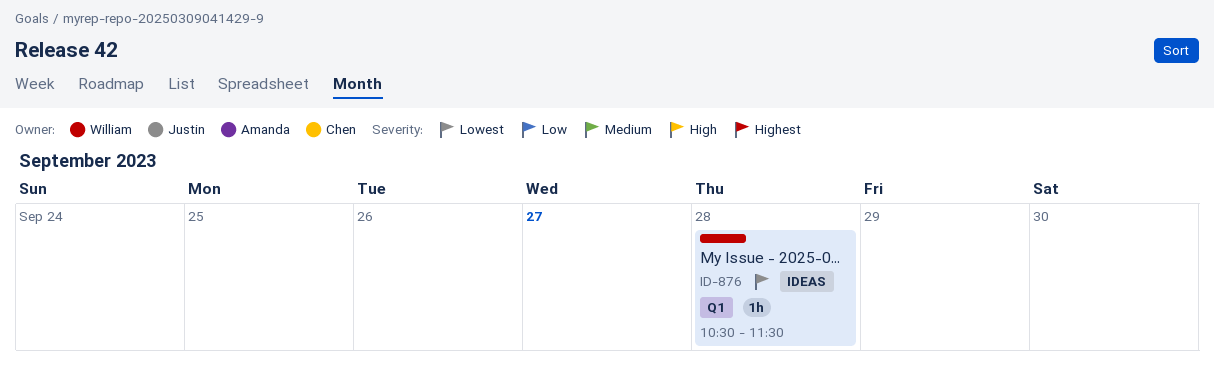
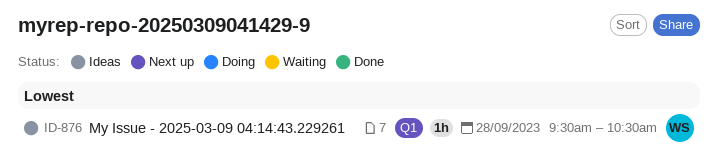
ID-876, begins: 10:30 -> 09:30
ID-876, ends: 11:30 -> 10:30

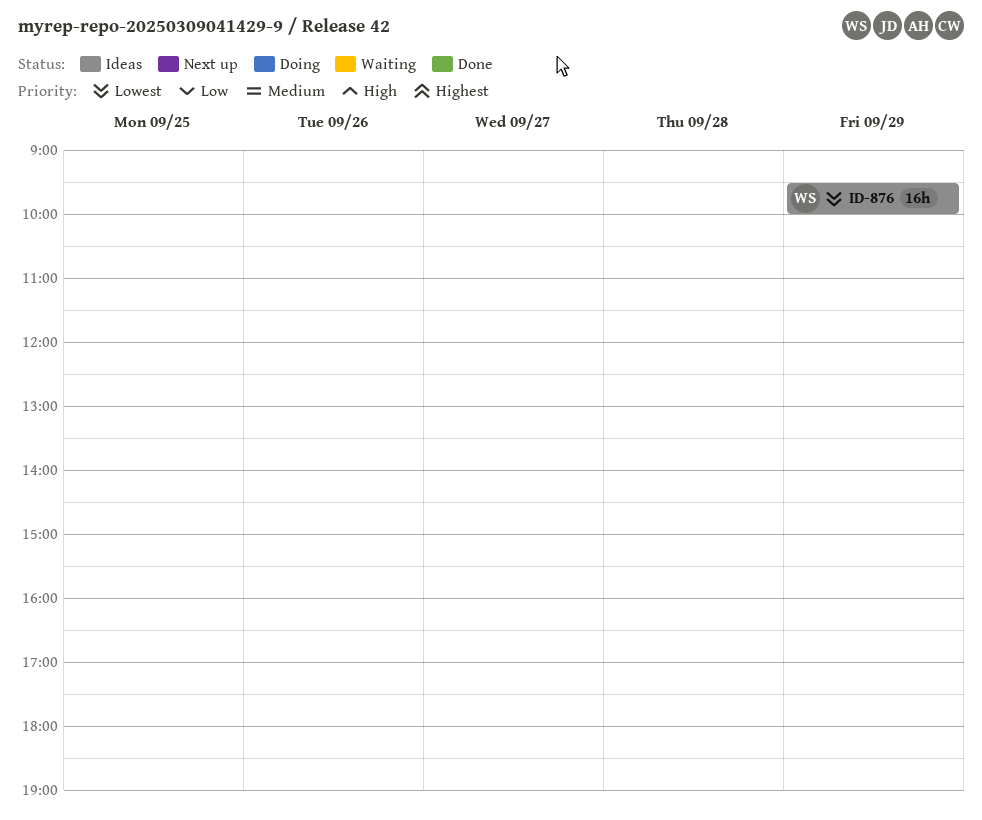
ID-876, estimate: 1h -> 16h
ID-876, day: Sep 28 -> Sep 29
ID-876, ends: 10:30 -> 10:00

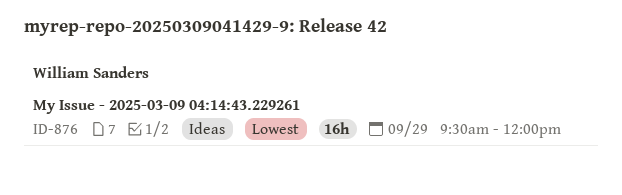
ID-876, ends: 10:00 -> 12:00

